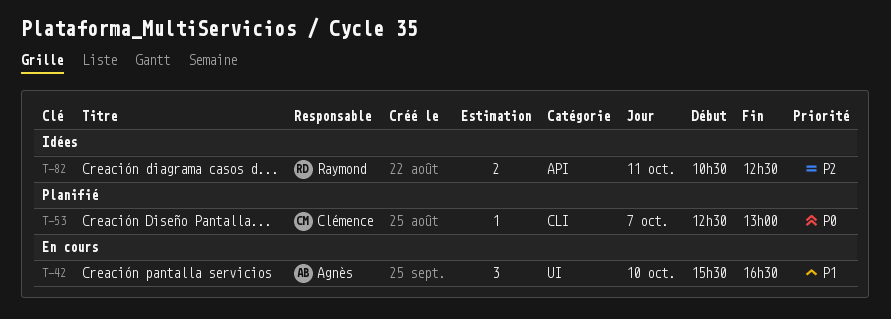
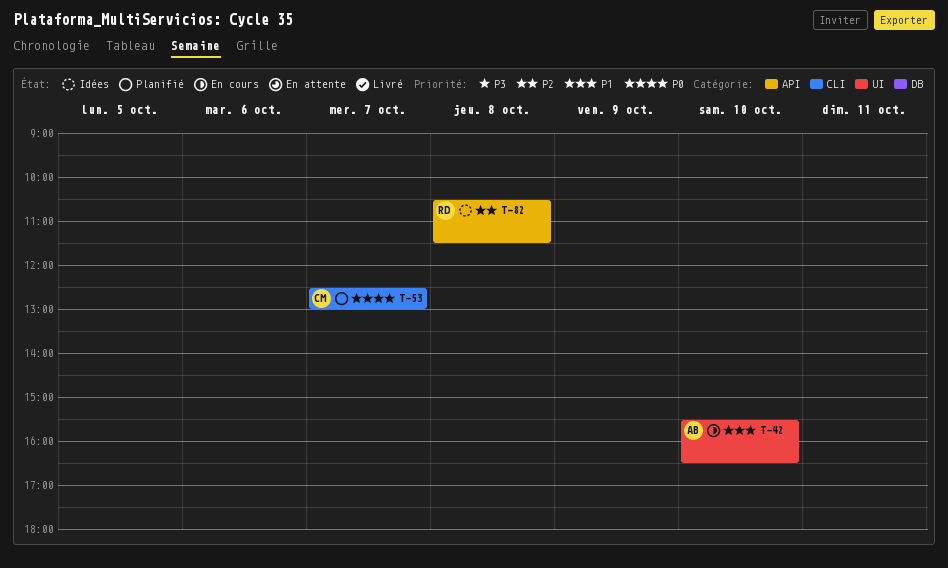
T-82, day: Oct 11 -> Oct 8
T-82, ends: 12:30 -> 11:30

